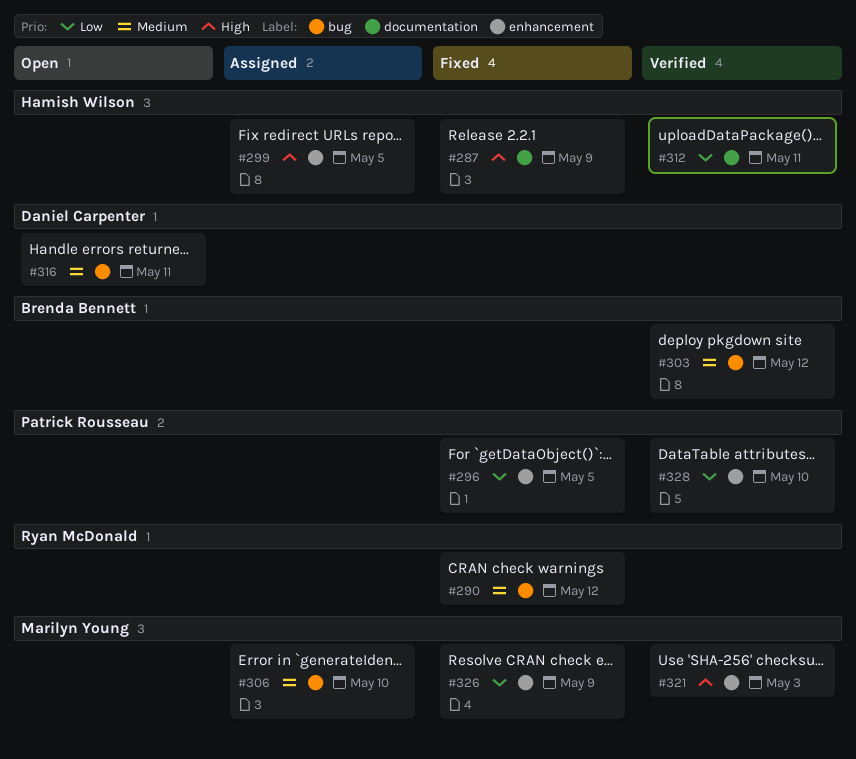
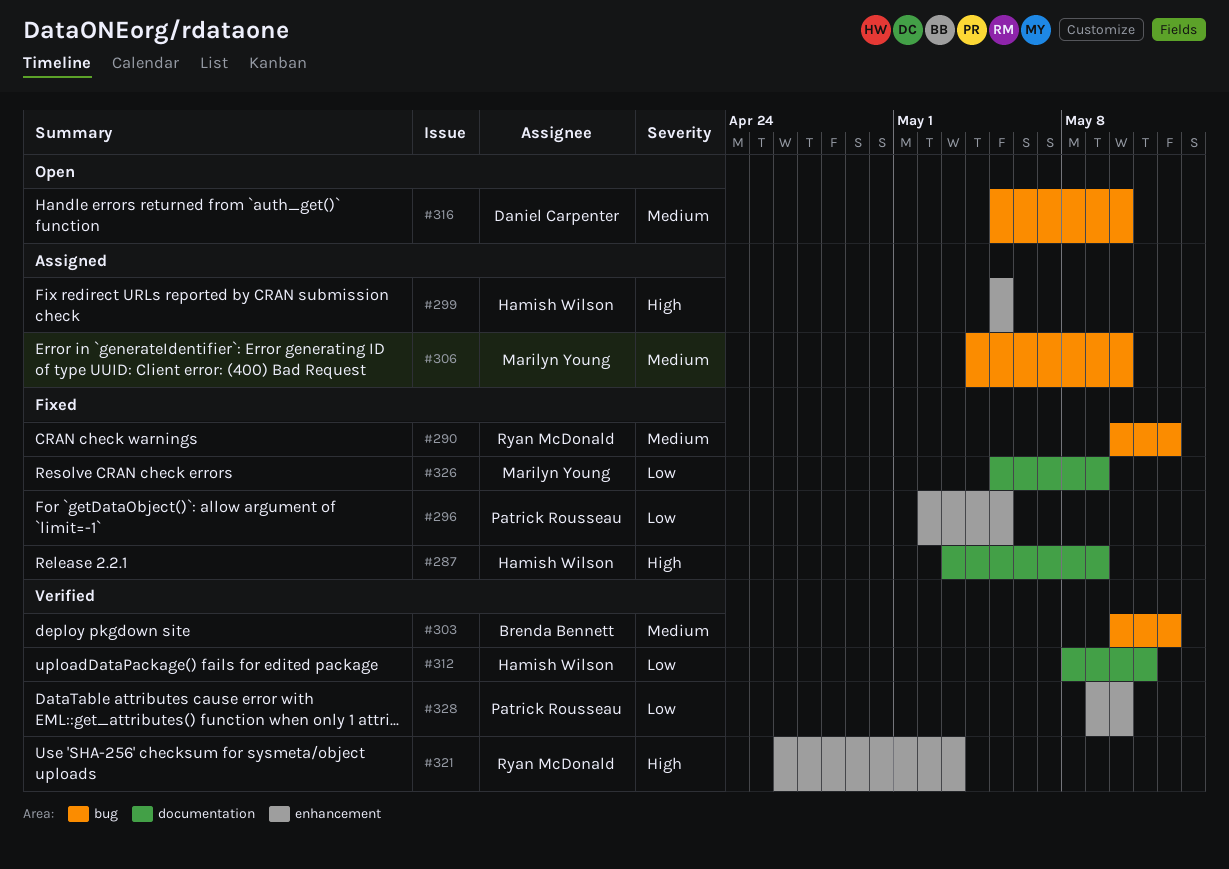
#316, due: May 11 -> May 10
#321, owner: Marilyn Young -> Ryan McDonald
#326, label: enhancement -> documentation

